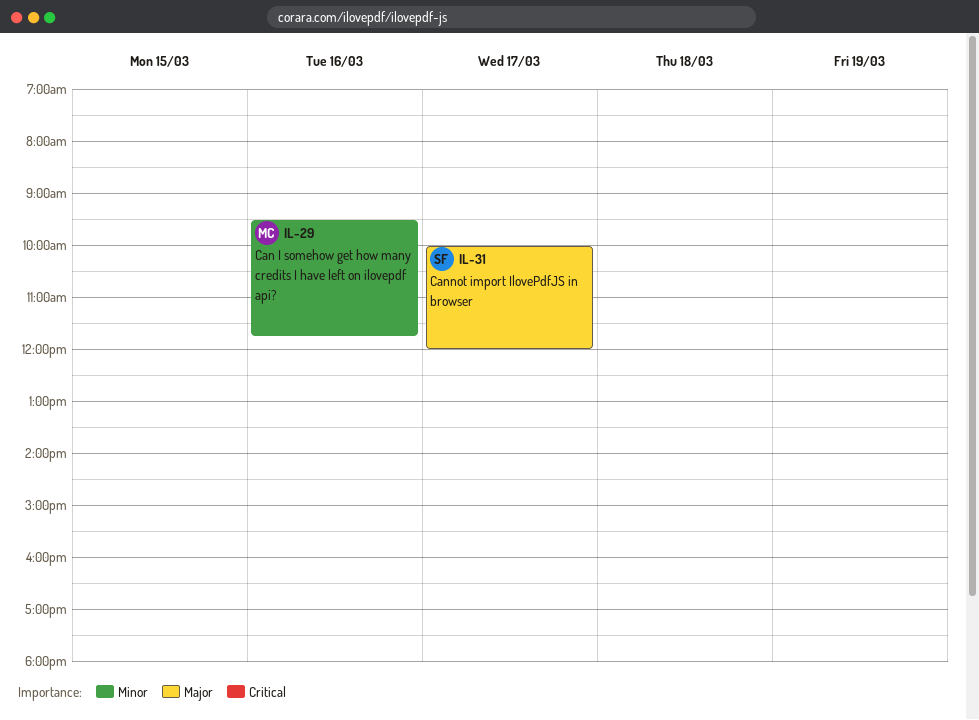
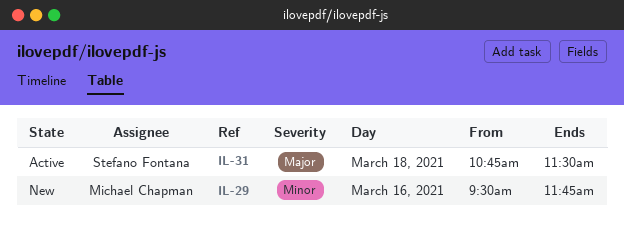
IL-31, day: Mar 17 -> Mar 18
IL-31, begins: 10:00 -> 10:45
IL-31, ends: 12:00 -> 11:30

